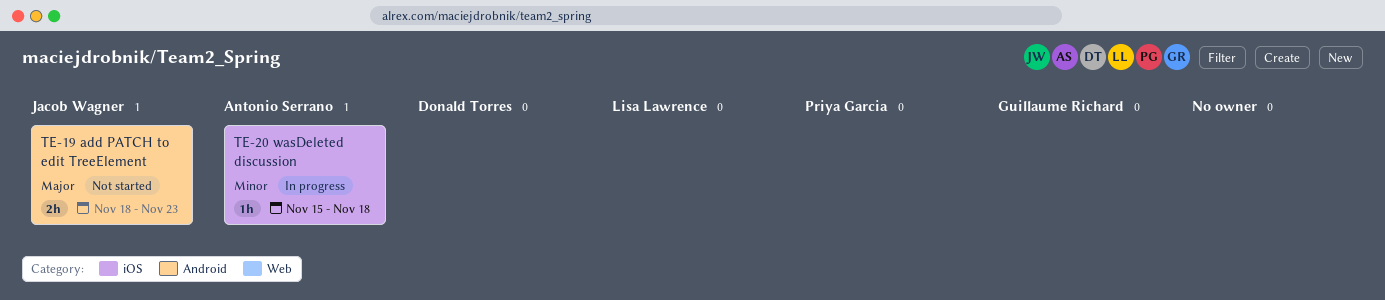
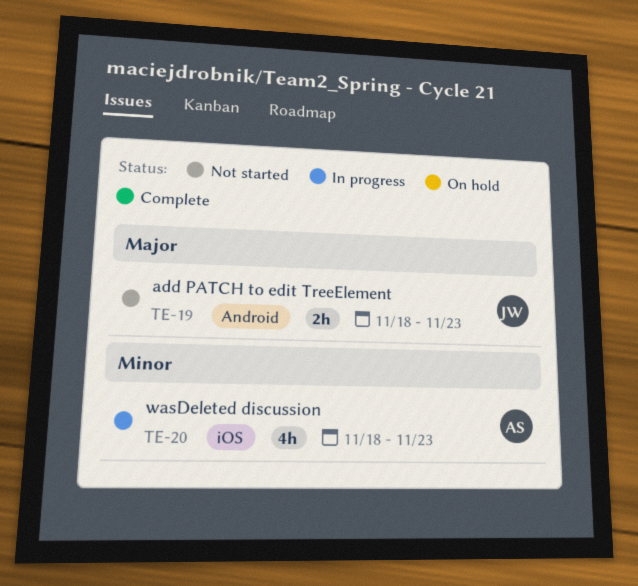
TE-20, estimate: 1h -> 4h
TE-20, start: Nov 15 -> Nov 18
TE-20, due: Nov 18 -> Nov 23

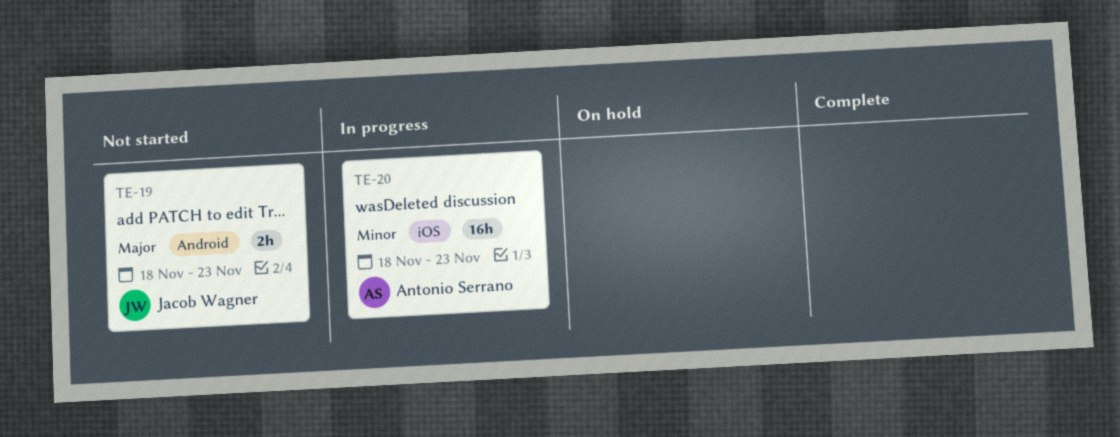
TE-20, estimate: 4h -> 16h

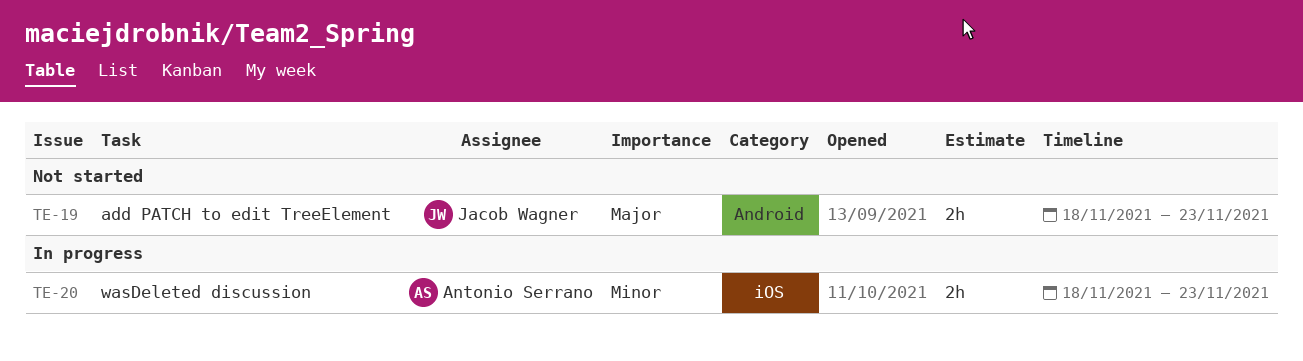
TE-20, estimate: 16h -> 2h

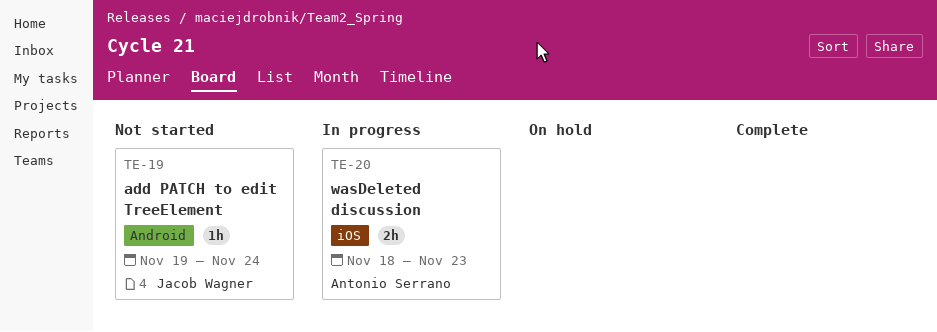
TE-19, estimate: 2h -> 1h
TE-19, start: Nov 18 -> Nov 19
TE-19, due: Nov 23 -> Nov 24

